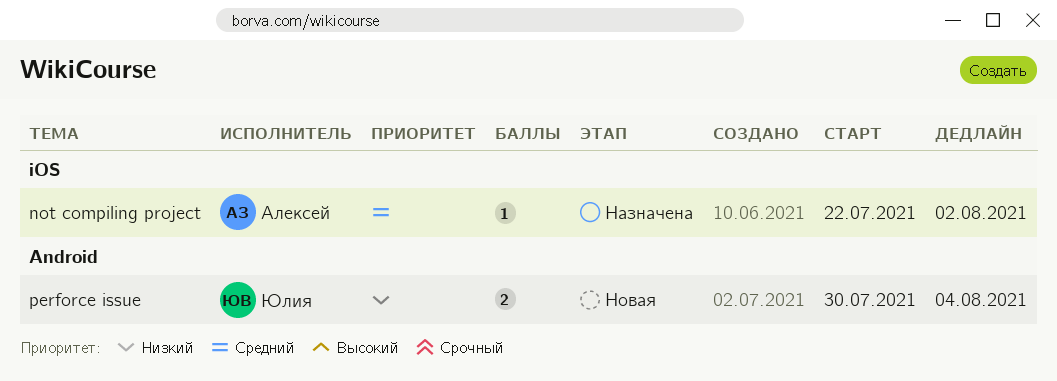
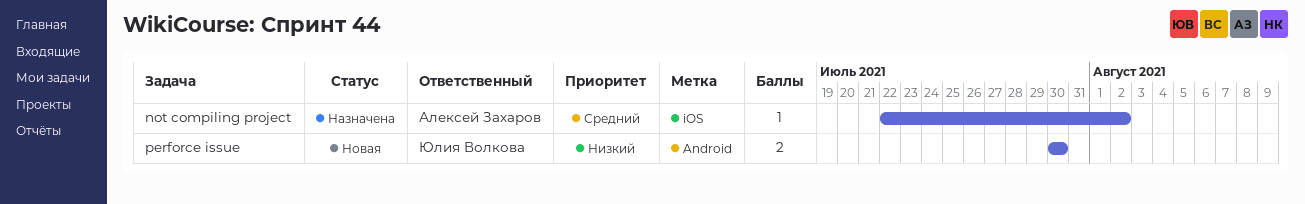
perforce issue, due: Aug 4 -> Jul 30

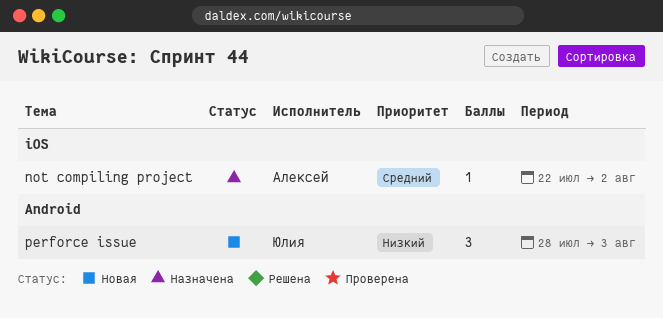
perforce issue, estimate: 2 -> 3
perforce issue, start: Jul 30 -> Jul 28
perforce issue, due: Jul 30 -> Aug 3

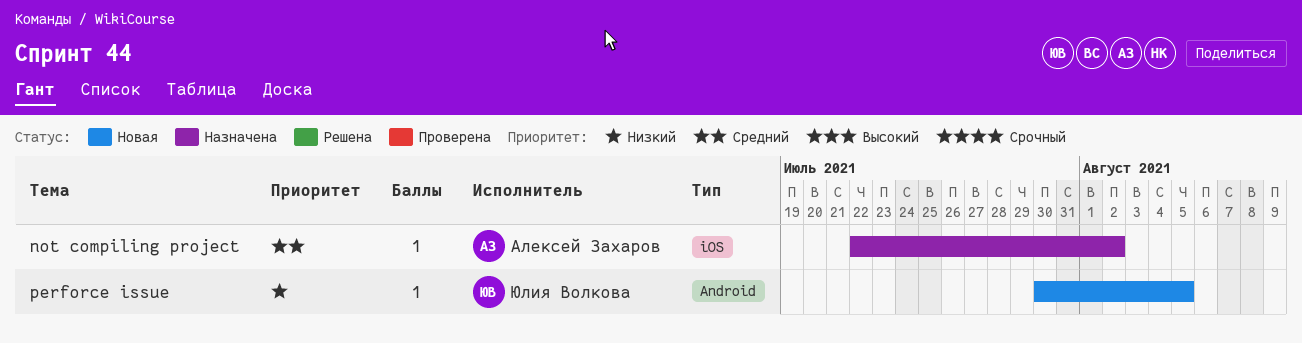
perforce issue, estimate: 3 -> 1
perforce issue, start: Jul 28 -> Jul 30
perforce issue, due: Aug 3 -> Aug 5

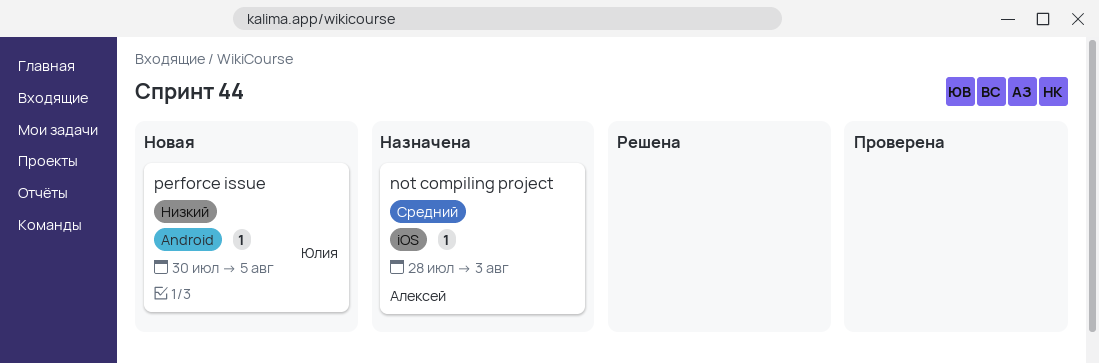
not compiling project, start: Jul 22 -> Jul 28
not compiling project, due: Aug 2 -> Aug 3

